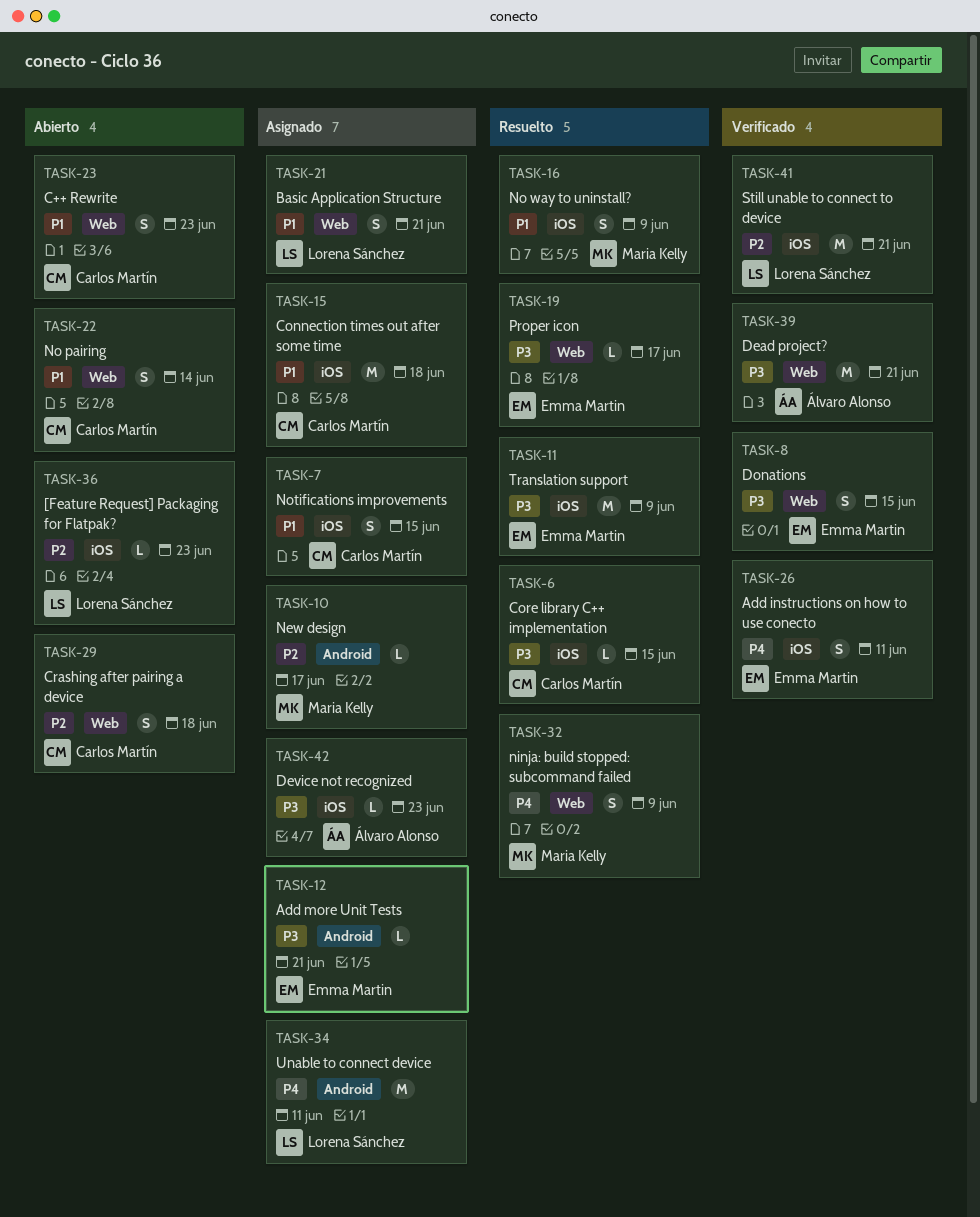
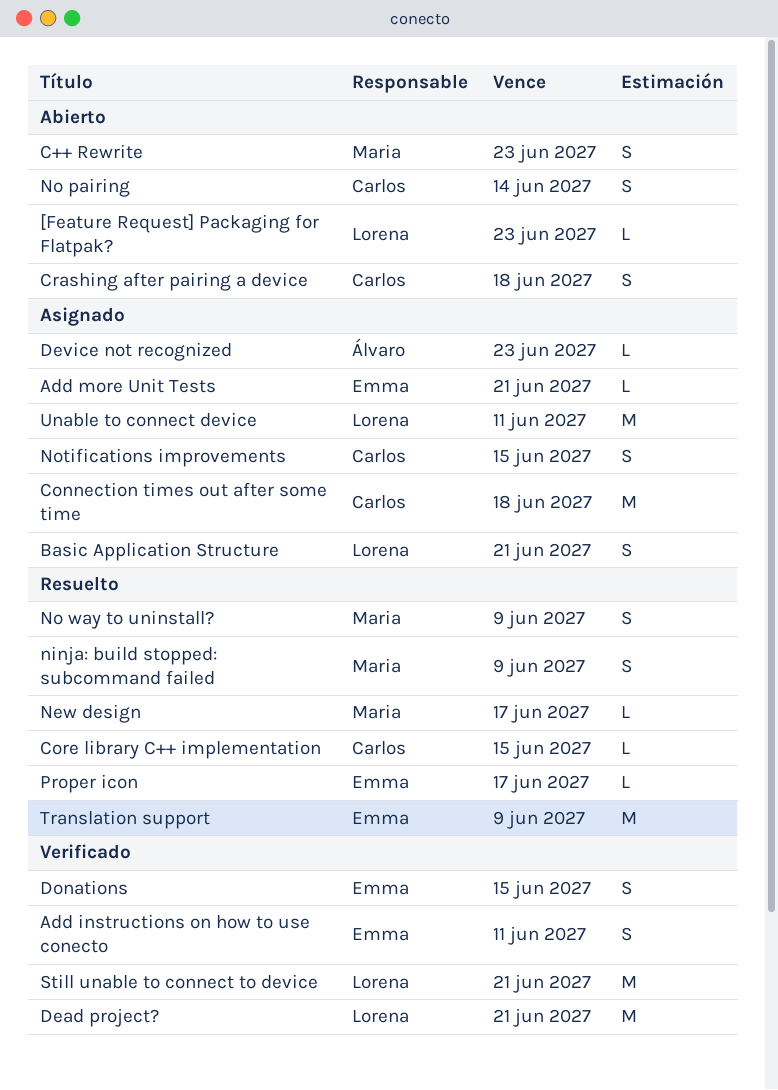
C++ Rewrite, owner: Carlos Martín -> Maria Kelly
Dead project?, owner: Álvaro Alonso -> Lorena Sánchez
New design, status: Asignado -> Resuelto

